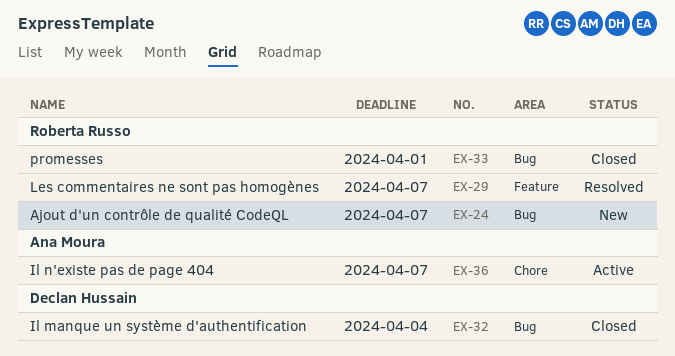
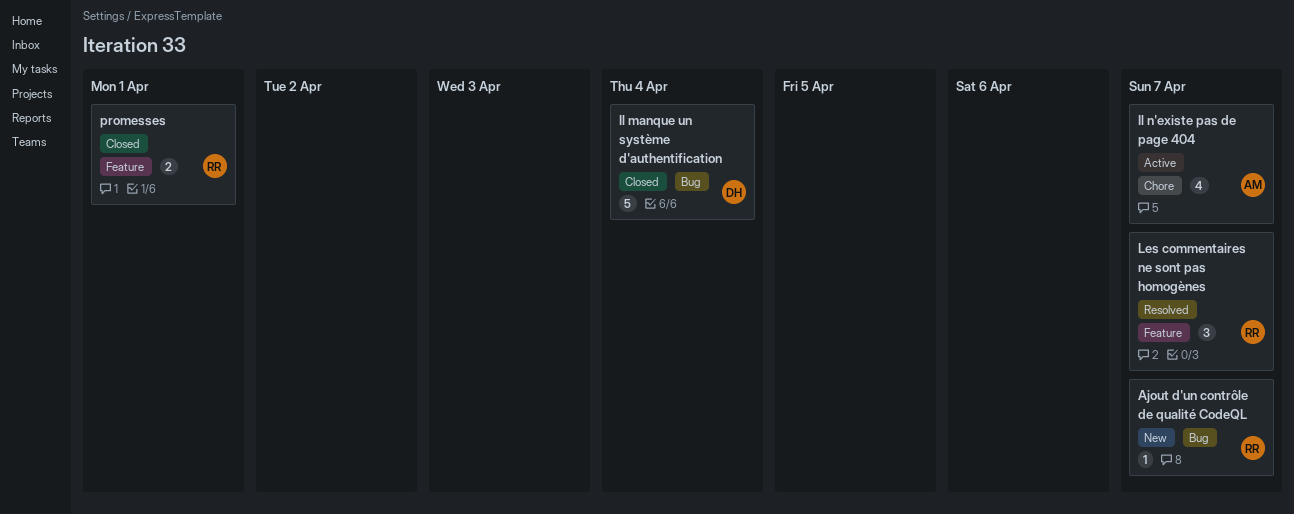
promesses, label: Bug -> Feature

